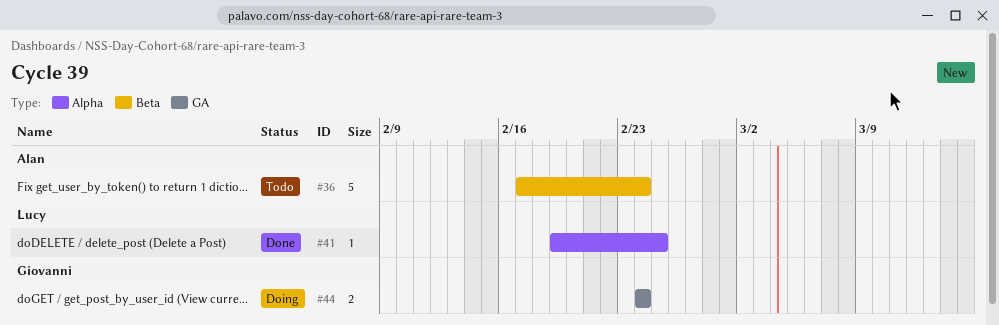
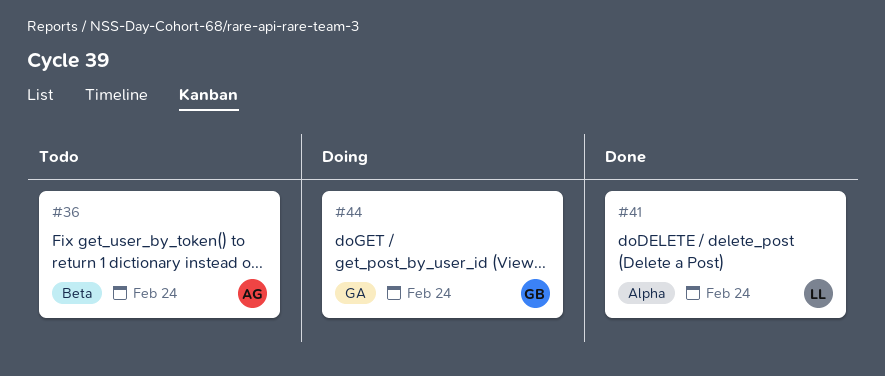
#41, due: Feb 25 -> Feb 24

